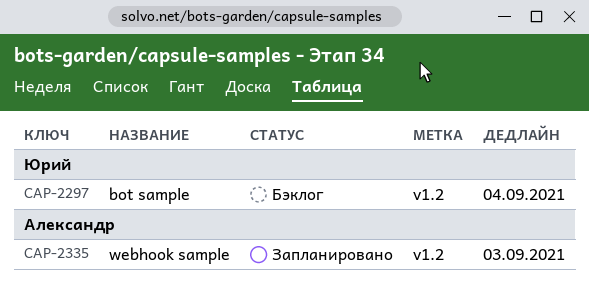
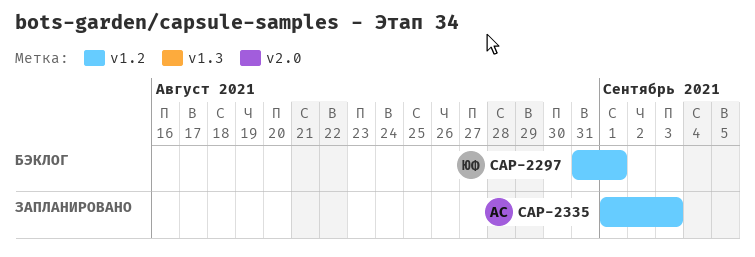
CAP-2297, due: Sep 4 -> Sep 1

